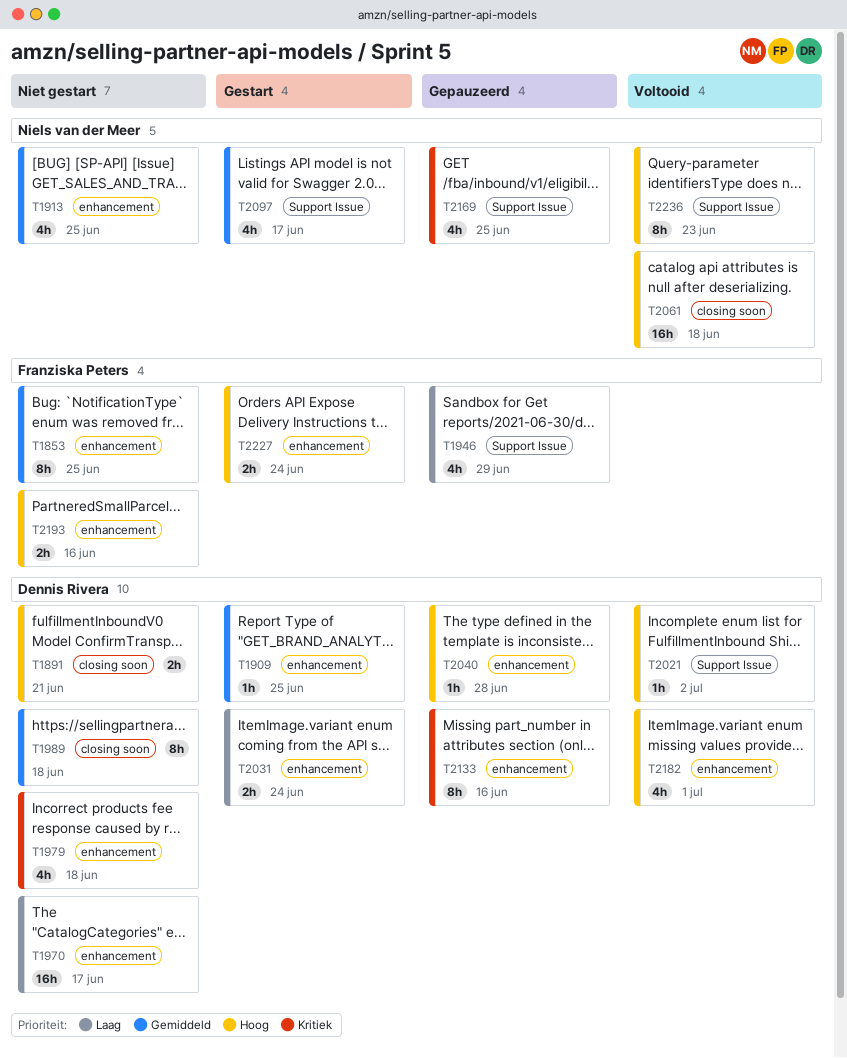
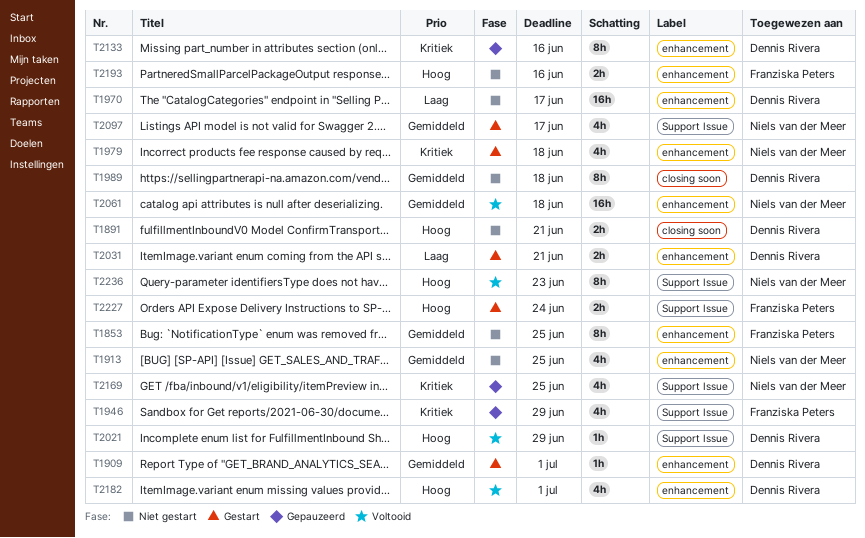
T1909, due: Jun 25 -> Jul 1
T1946, priority: Laag -> Kritiek
T1979, status: Niet gestart -> Gestart
T1979, owner: Dennis Rivera -> Niels van der Meer
T2021, due: Jul 2 -> Jun 29
T2031, due: Jun 24 -> Jun 21
T2040: present -> none
T2061, priority: Hoog -> Gemiddeld
T2061, label: closing soon -> enhancement
T2227, label: enhancement -> Support Issue

